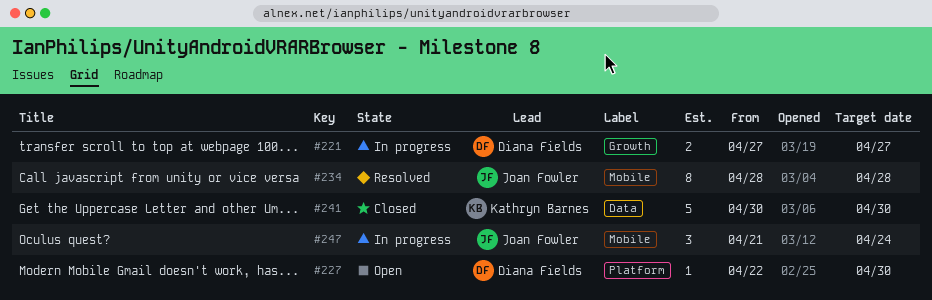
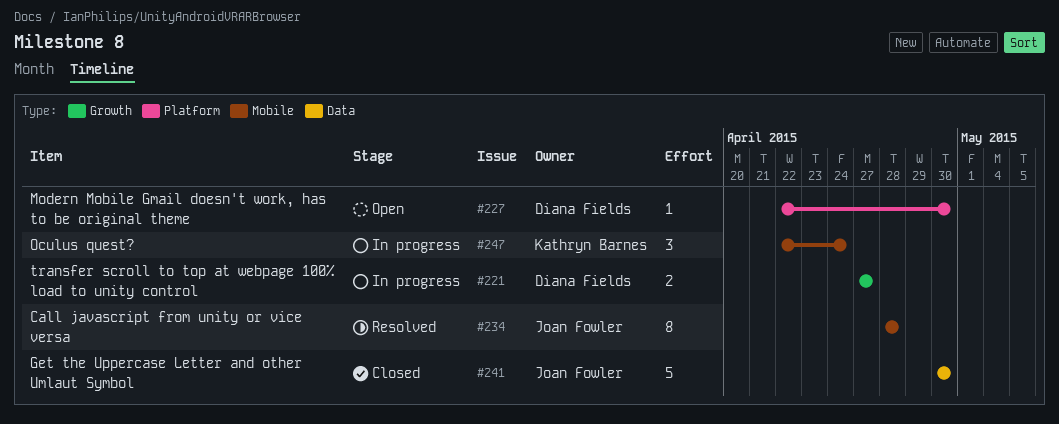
#241, owner: Kathryn Barnes -> Joan Fowler
#247, owner: Joan Fowler -> Kathryn Barnes
#247, start: Apr 21 -> Apr 22

